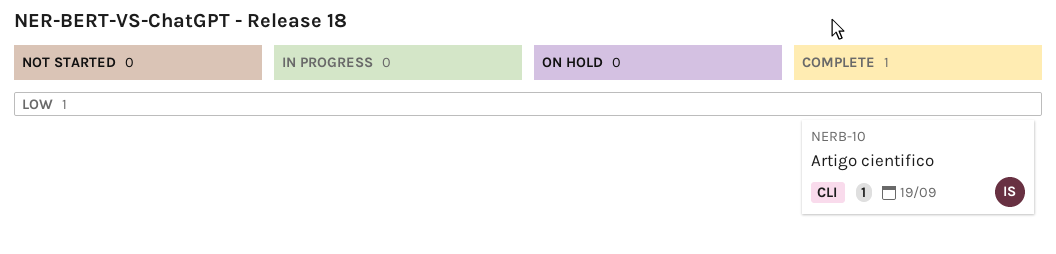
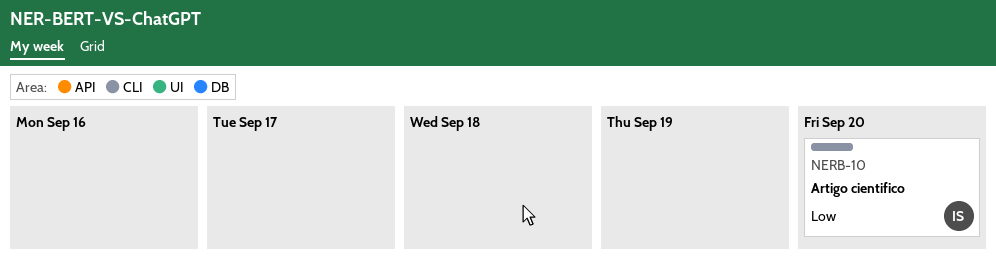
NERB-10, due: Sep 19 -> Sep 20

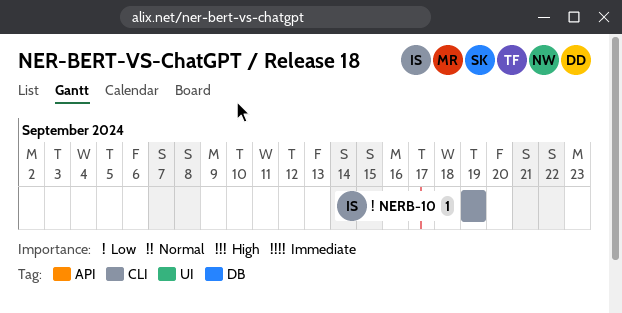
NERB-10, due: Sep 20 -> Sep 19

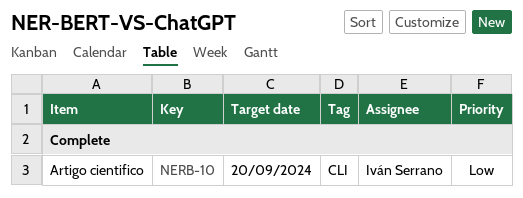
NERB-10, due: Sep 19 -> Sep 20

